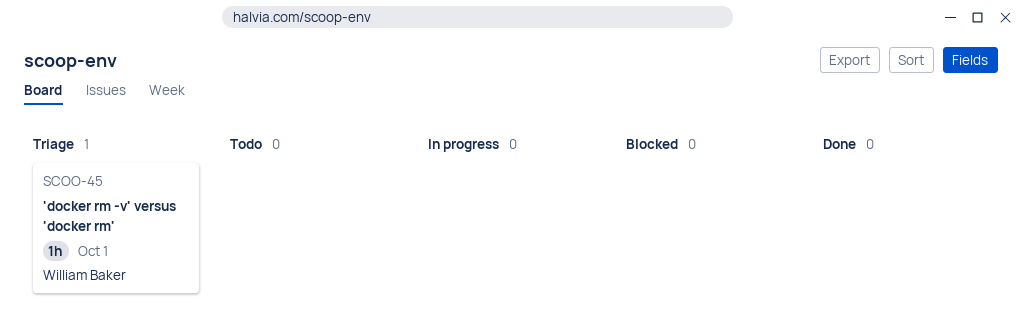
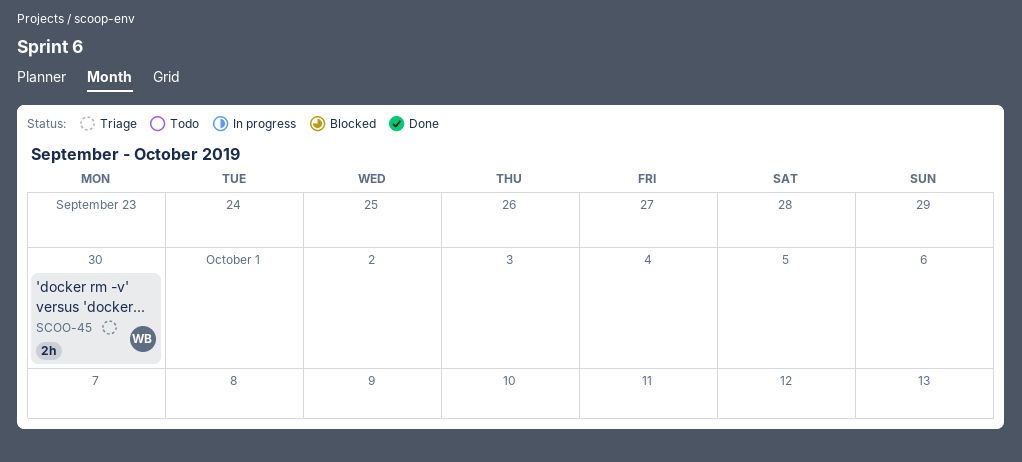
SCOO-45, estimate: 1h -> 2h
SCOO-45, due: Oct 1 -> Sep 30

